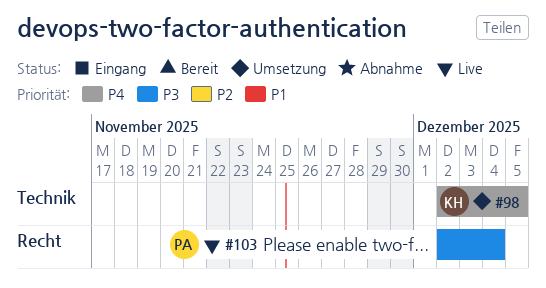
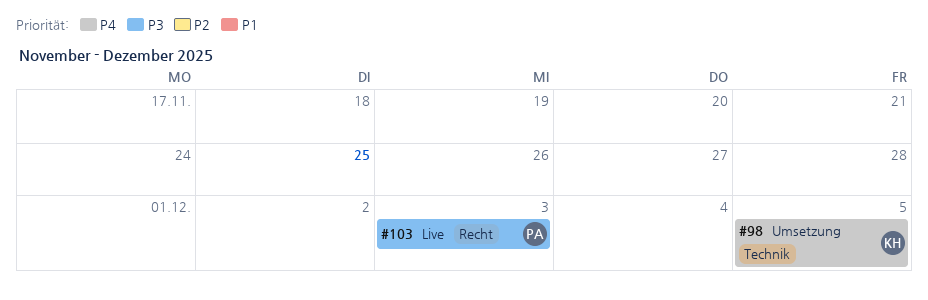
#103, due: Dec 4 -> Dec 3

